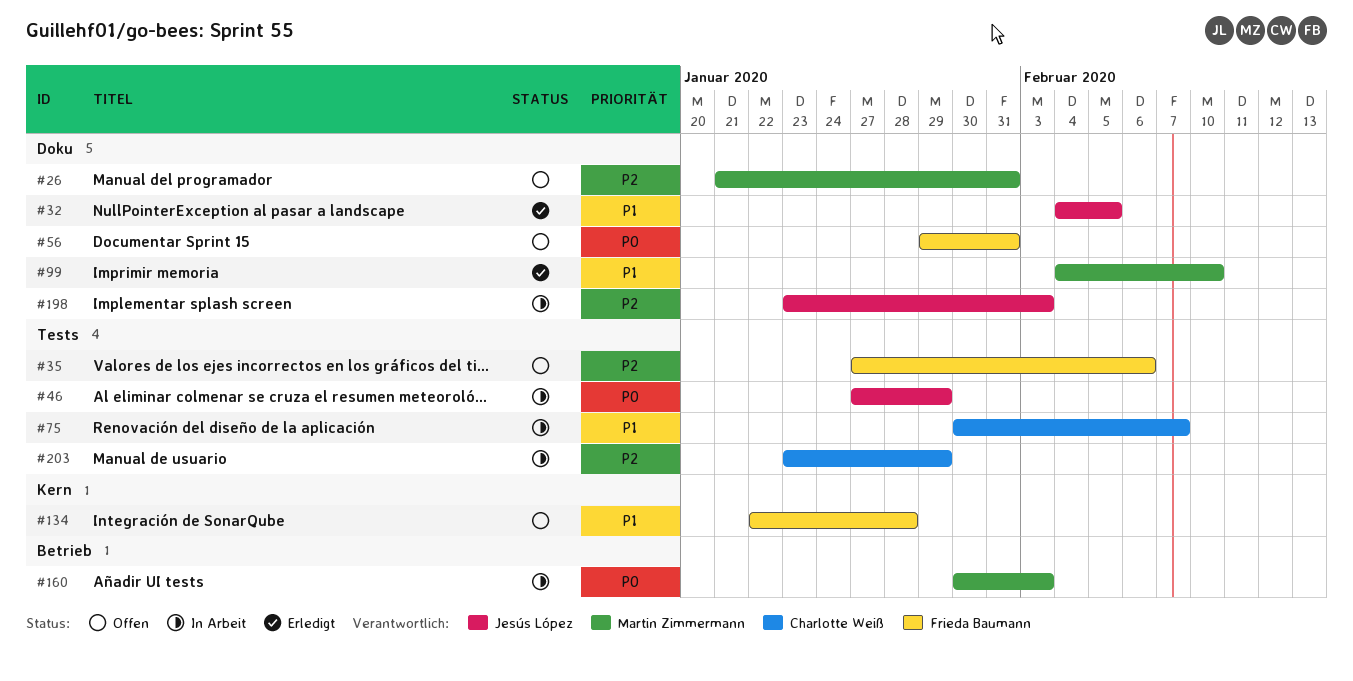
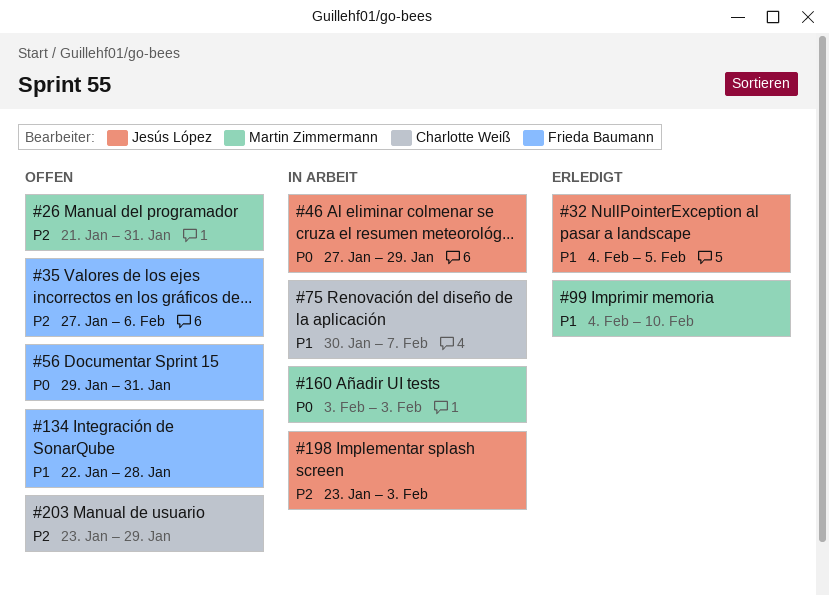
#160, start: Jan 30 -> Feb 3
#203, status: In Arbeit -> Offen

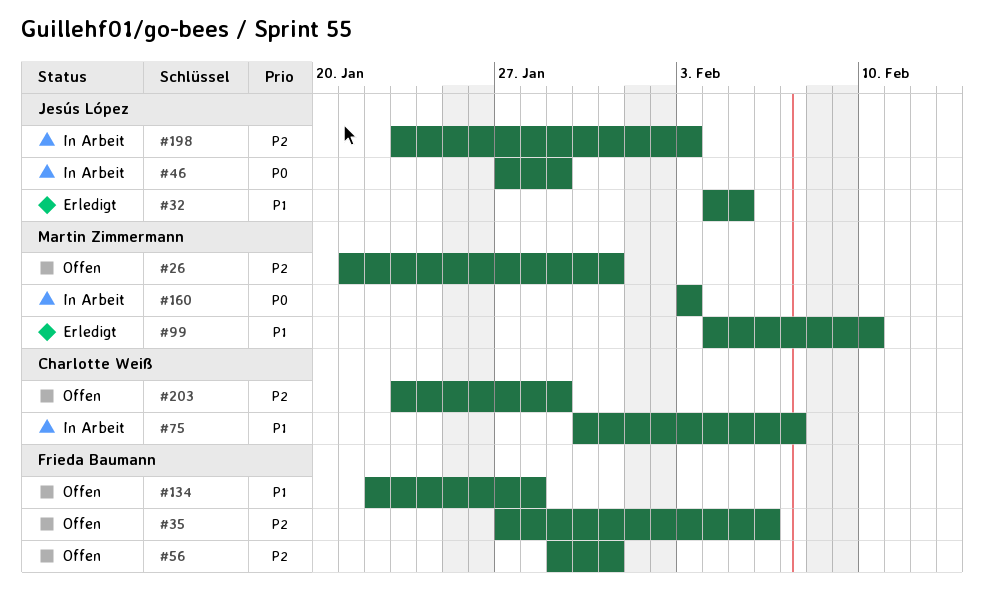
#56, priority: P0 -> P2

